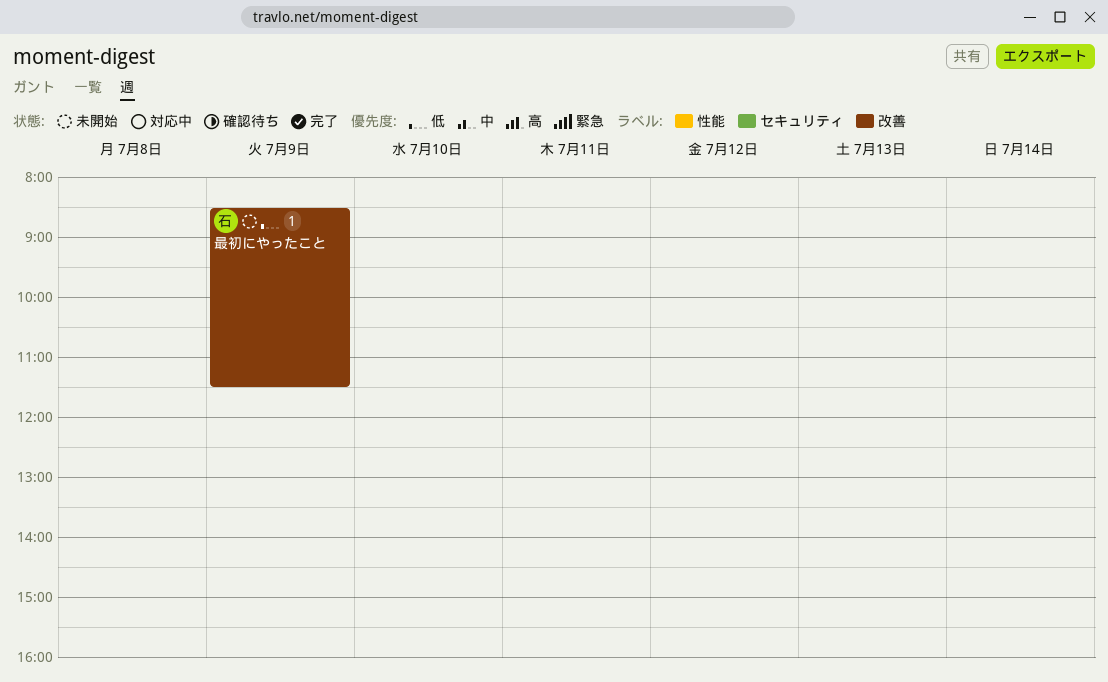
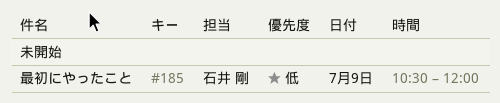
最初にやったこと, begins: 08:30 -> 10:30
最初にやったこと, ends: 11:30 -> 12:00

